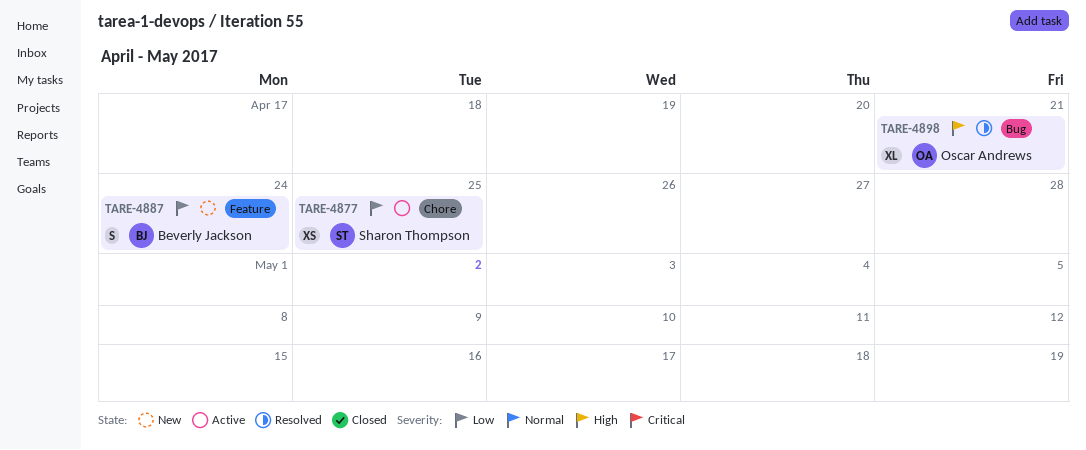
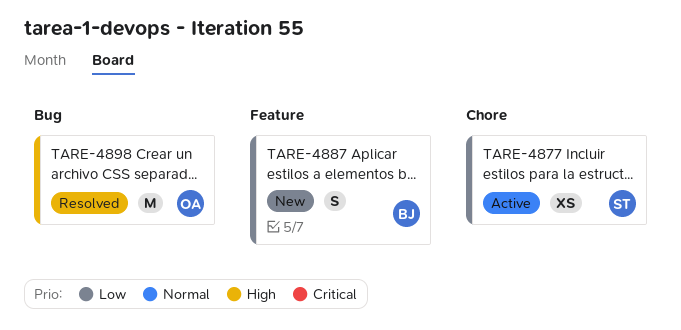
TARE-4898, estimate: XL -> M

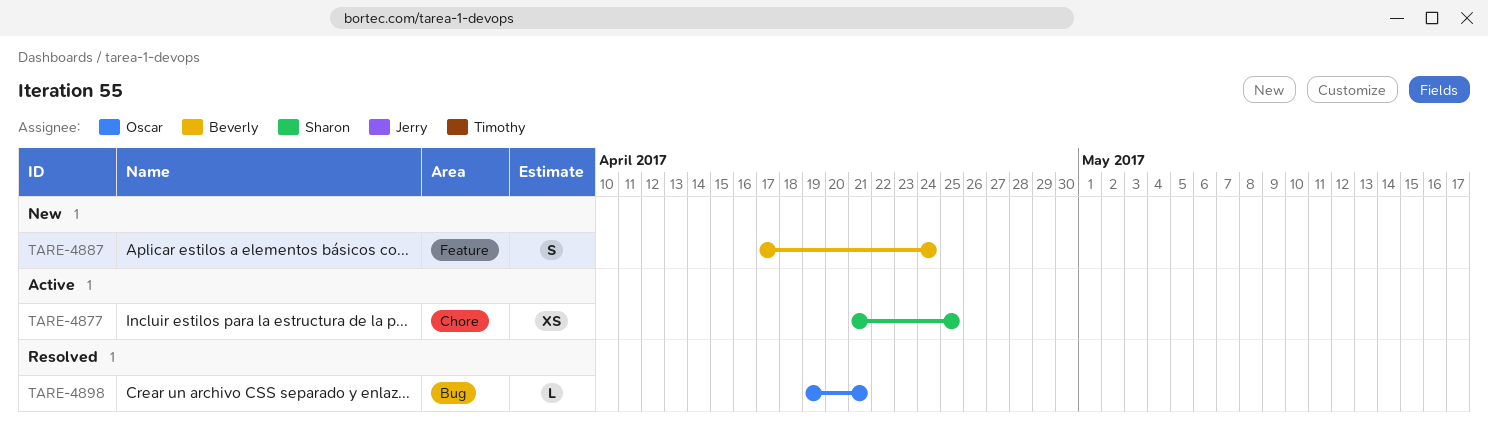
TARE-4898, estimate: M -> L

